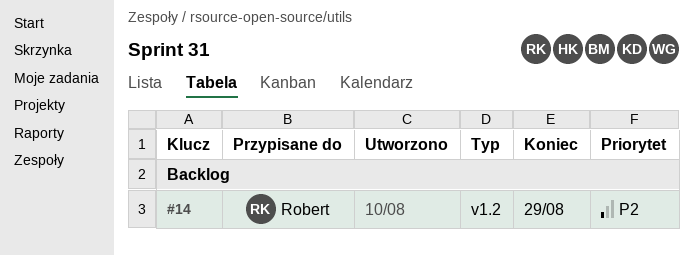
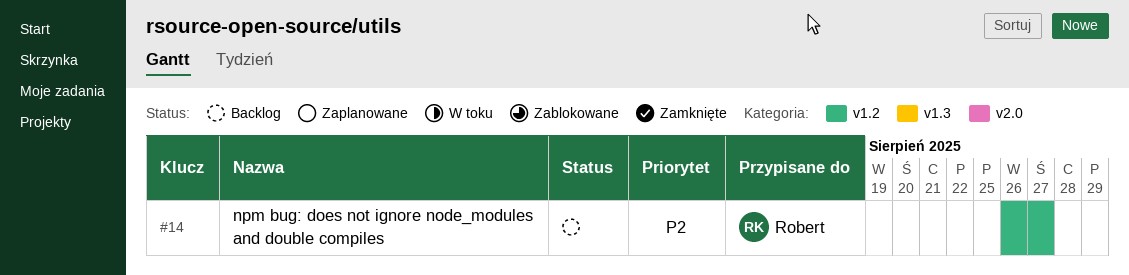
#14, due: Aug 29 -> Aug 27

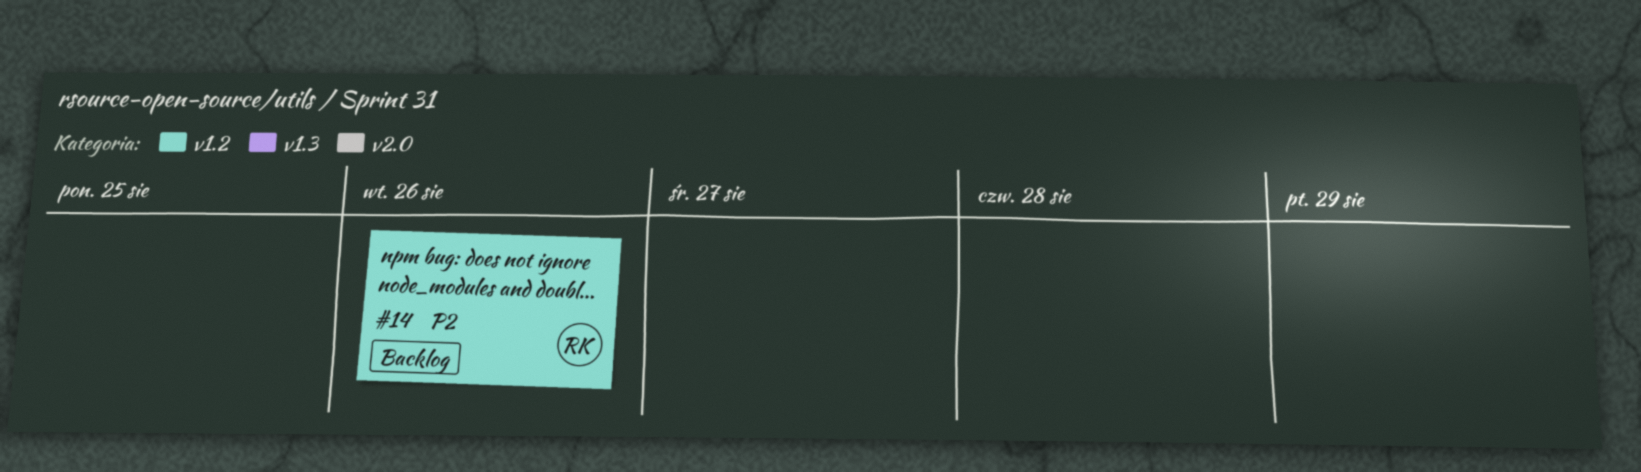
#14, due: Aug 27 -> Aug 26

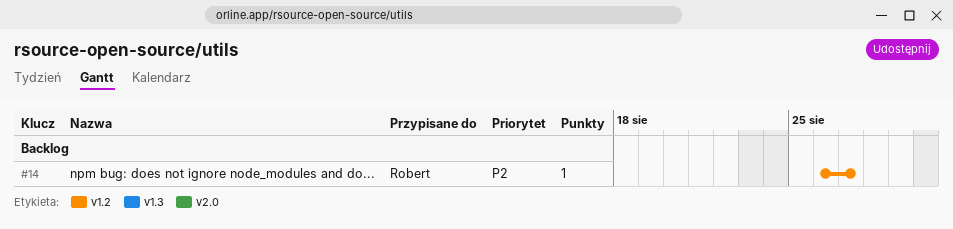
#14, due: Aug 26 -> Aug 27

